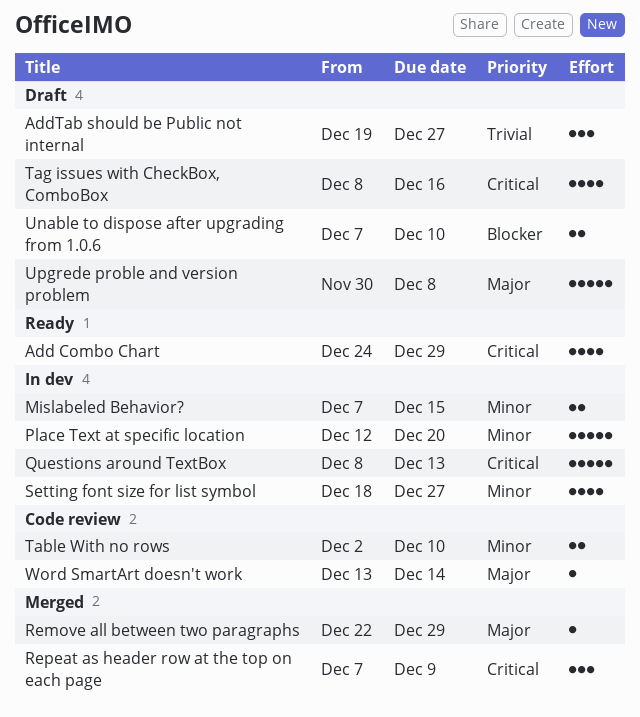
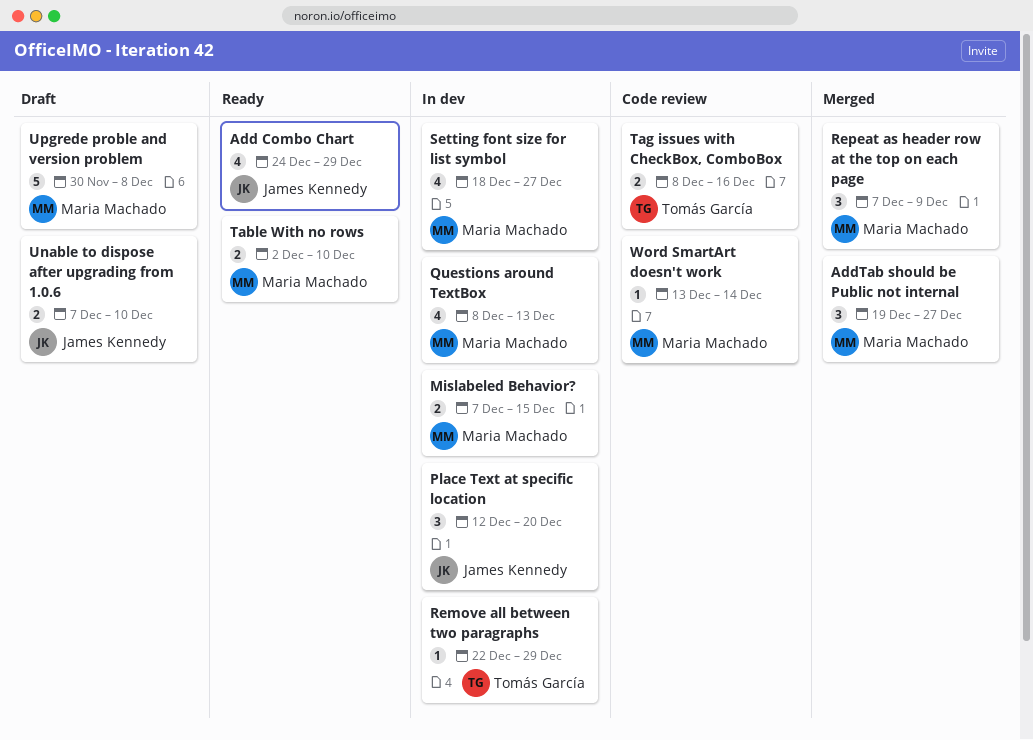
AddTab should be Public not internal, status: Draft -> Merged
Place Text at specific location, estimate: 5 -> 3
Questions around TextBox, estimate: 5 -> 4
Remove all between two paragraphs, status: Merged -> In dev
Table With no rows, status: Code review -> Ready
Tag issues with CheckBox, ComboBox, status: Draft -> Code review
Tag issues with CheckBox, ComboBox, estimate: 4 -> 2

